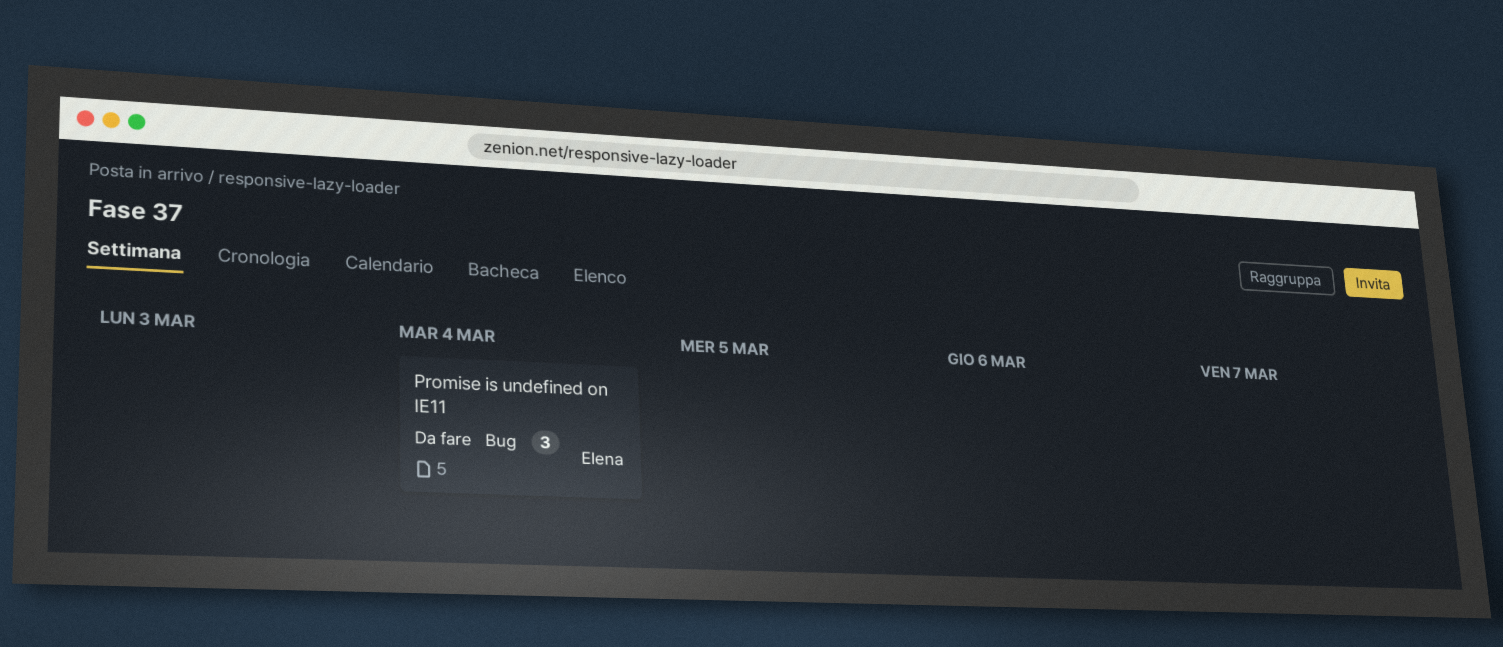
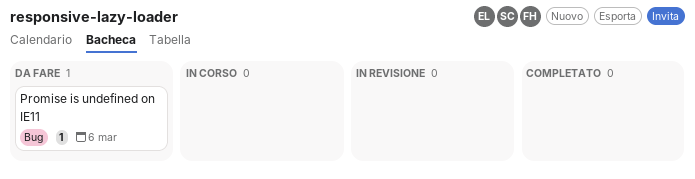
Promise is undefined on IE11, estimate: 3 -> 1
Promise is undefined on IE11, due: Mar 4 -> Mar 6

